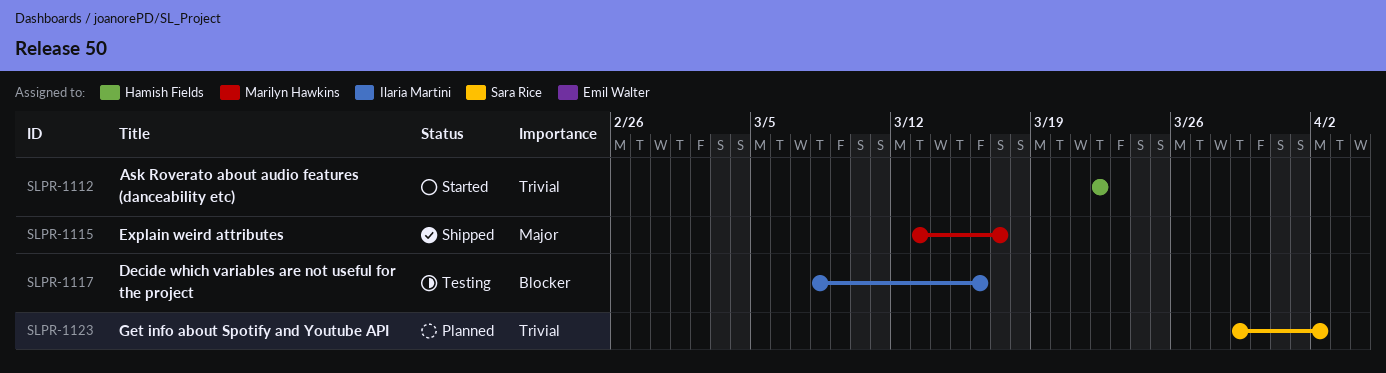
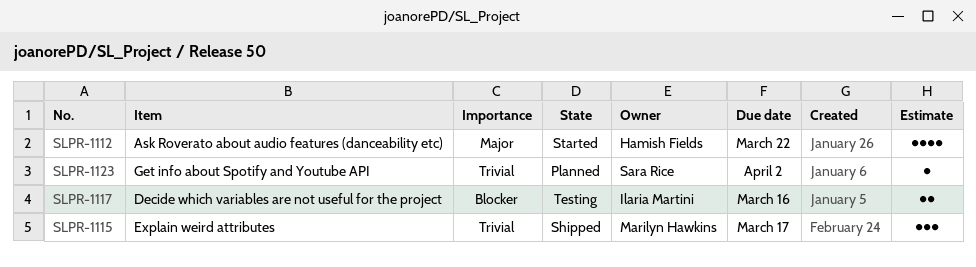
SLPR-1112, priority: Trivial -> Major
SLPR-1115, priority: Major -> Trivial

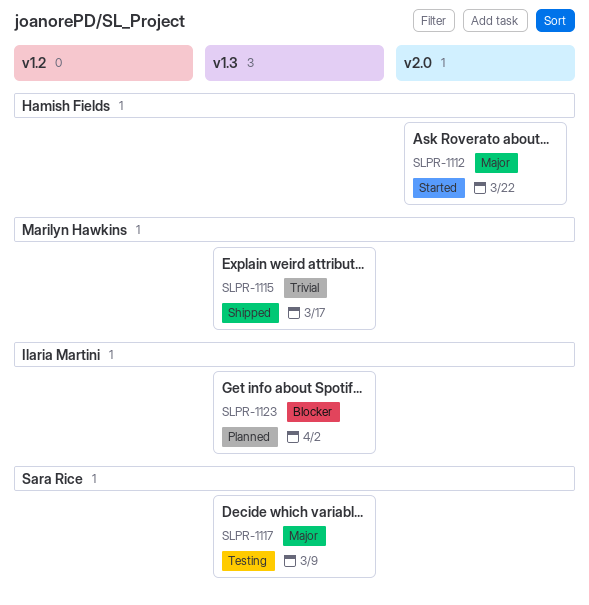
SLPR-1117, owner: Ilaria Martini -> Sara Rice
SLPR-1117, priority: Blocker -> Major
SLPR-1117, due: Mar 16 -> Mar 9
SLPR-1123, owner: Sara Rice -> Ilaria Martini
SLPR-1123, priority: Trivial -> Blocker

